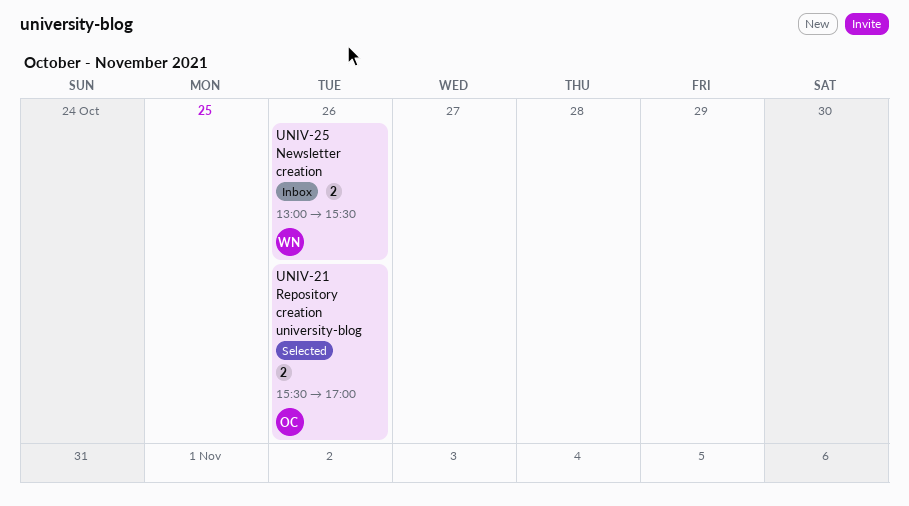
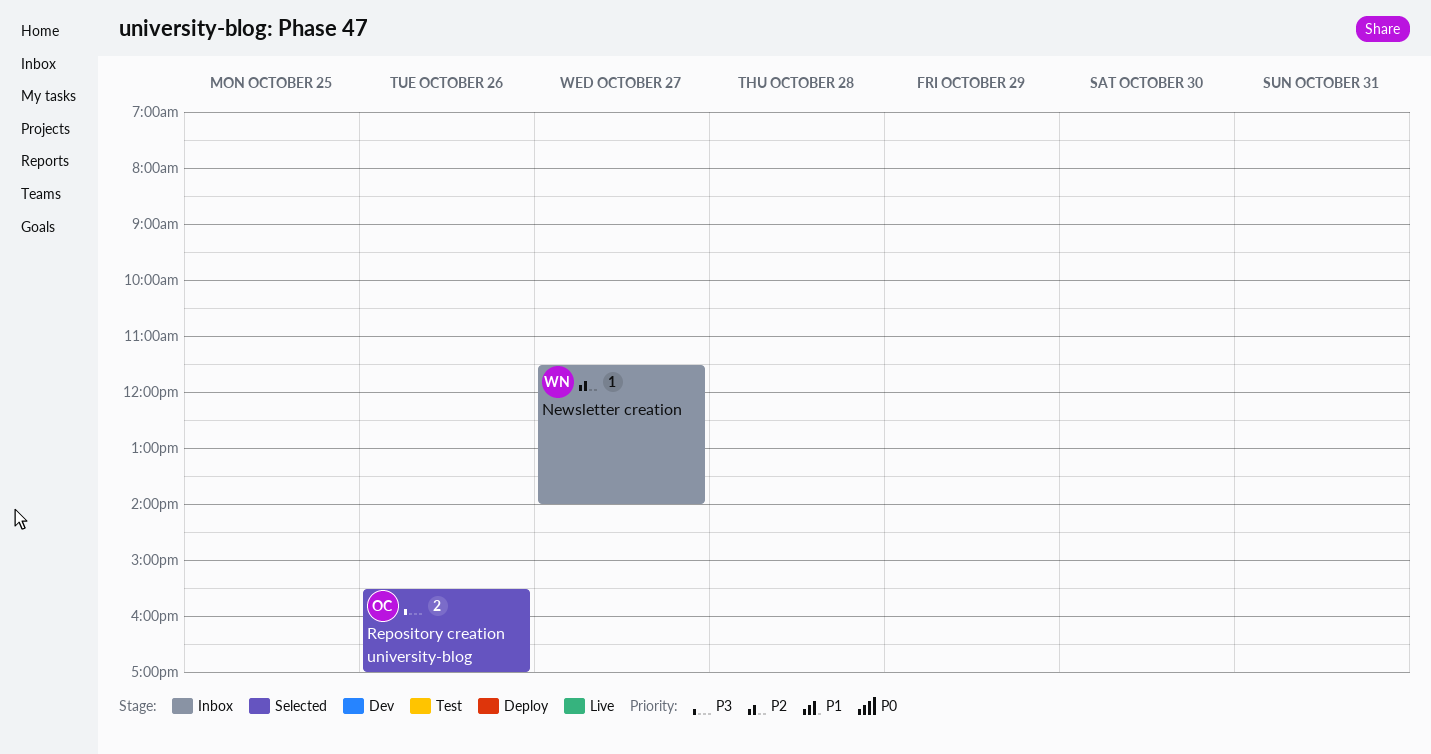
Newsletter creation, estimate: 2 -> 1
Newsletter creation, day: Oct 26 -> Oct 27
Newsletter creation, begins: 13:00 -> 11:30
Newsletter creation, ends: 15:30 -> 14:00

